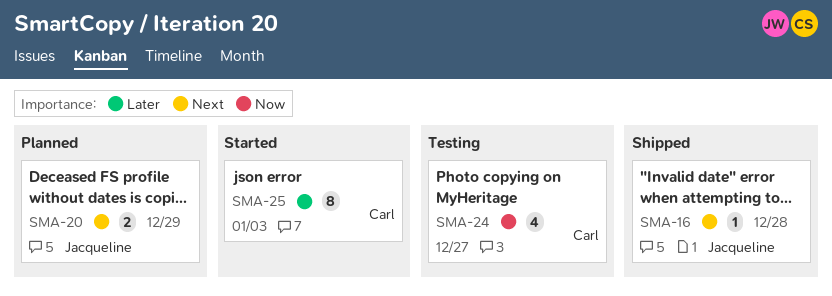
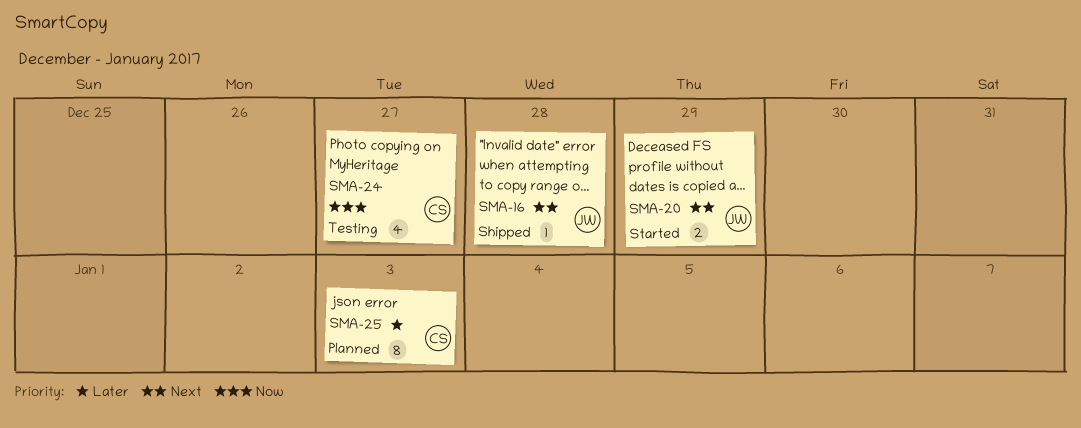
SMA-20, status: Planned -> Started
SMA-25, status: Started -> Planned

